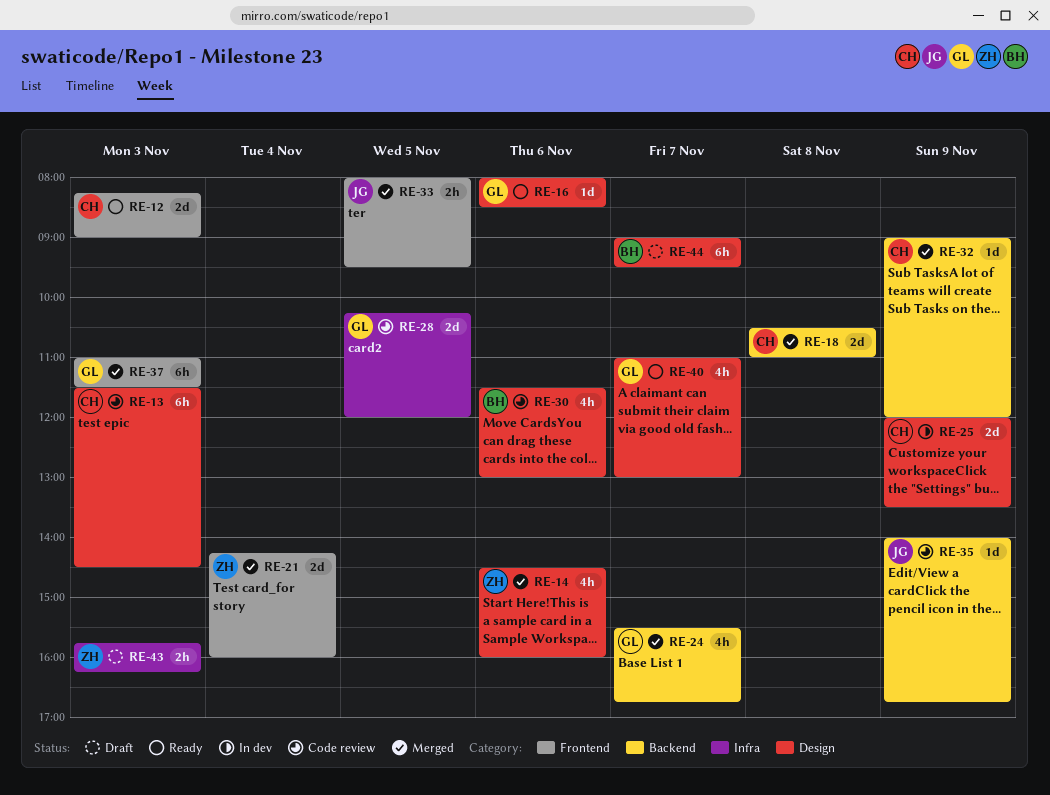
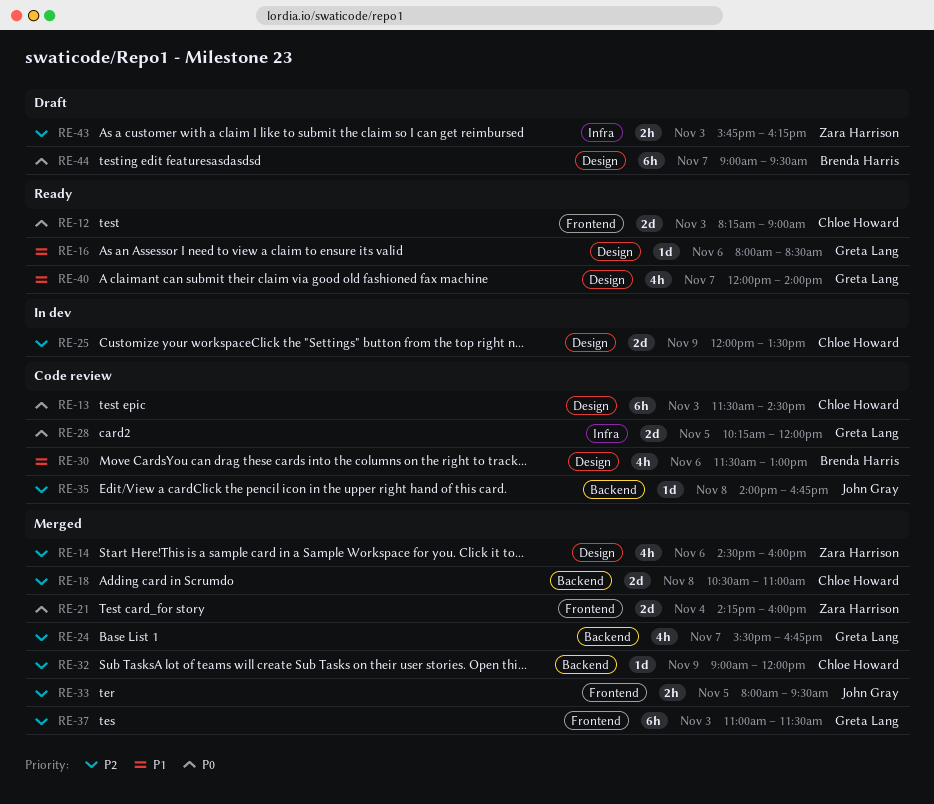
RE-35, day: Nov 9 -> Nov 8
RE-40, begins: 11:00 -> 12:00
RE-40, ends: 13:00 -> 14:00

